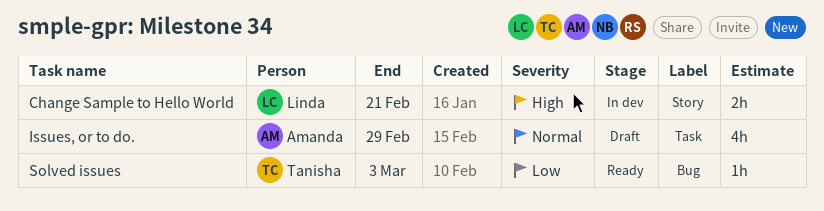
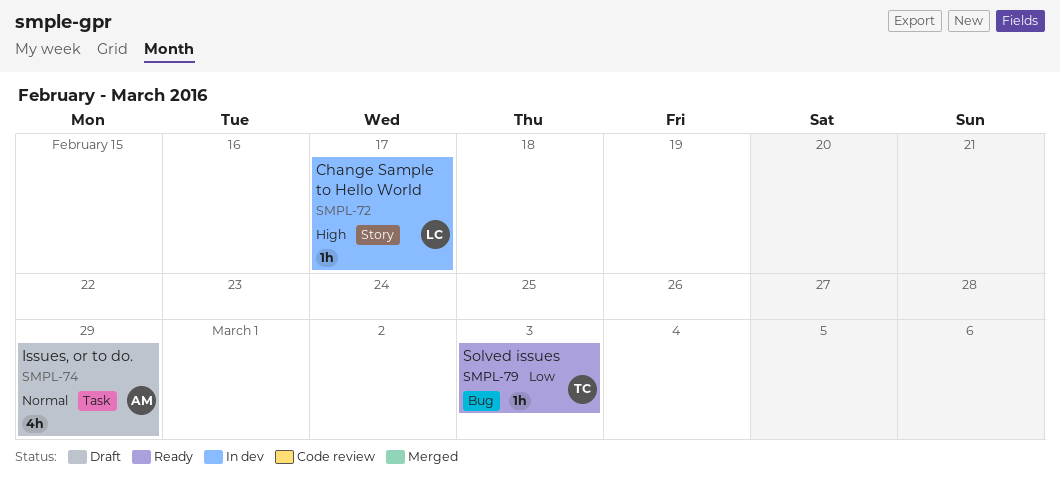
Change Sample to Hello World, estimate: 2h -> 1h
Change Sample to Hello World, due: Feb 21 -> Feb 17

